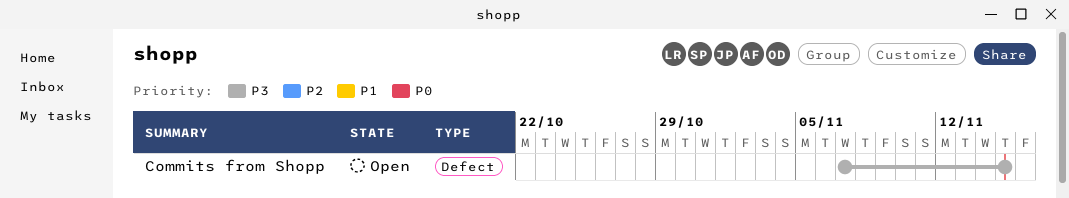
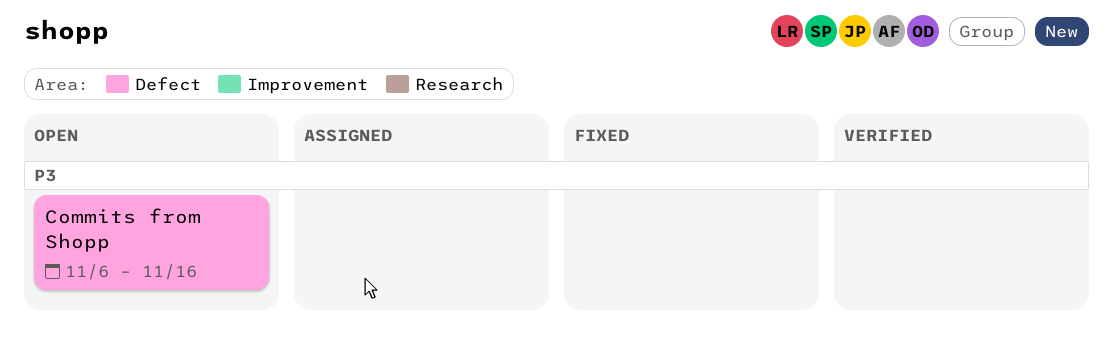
Commits from Shopp, start: Nov 7 -> Nov 6
Commits from Shopp, due: Nov 15 -> Nov 16

